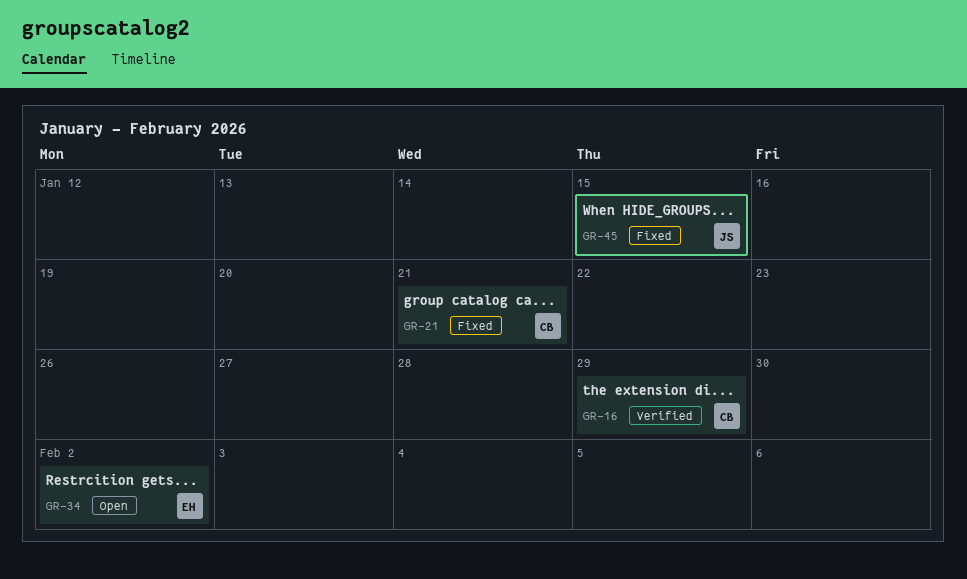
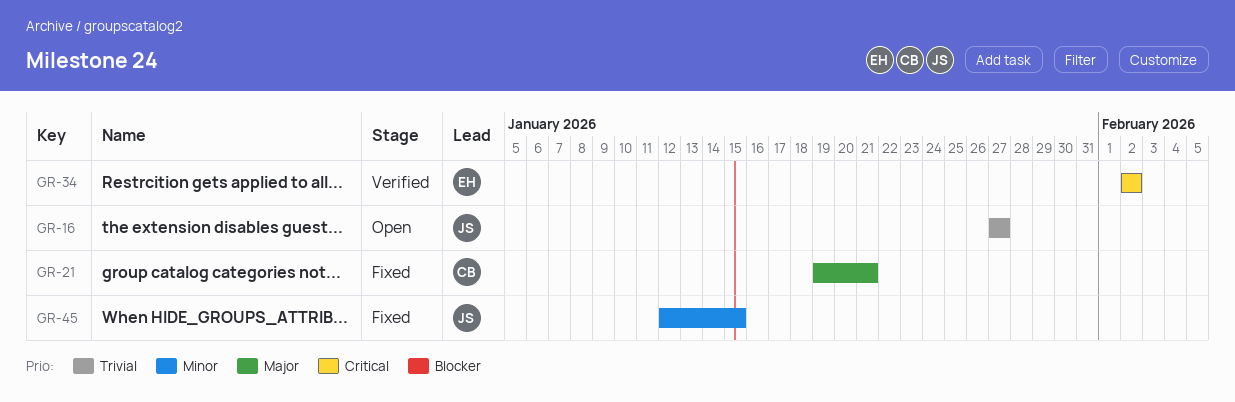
GR-16, status: Verified -> Open
GR-16, owner: CB -> JS
GR-16, due: Jan 29 -> Jan 27
GR-34, status: Open -> Verified

